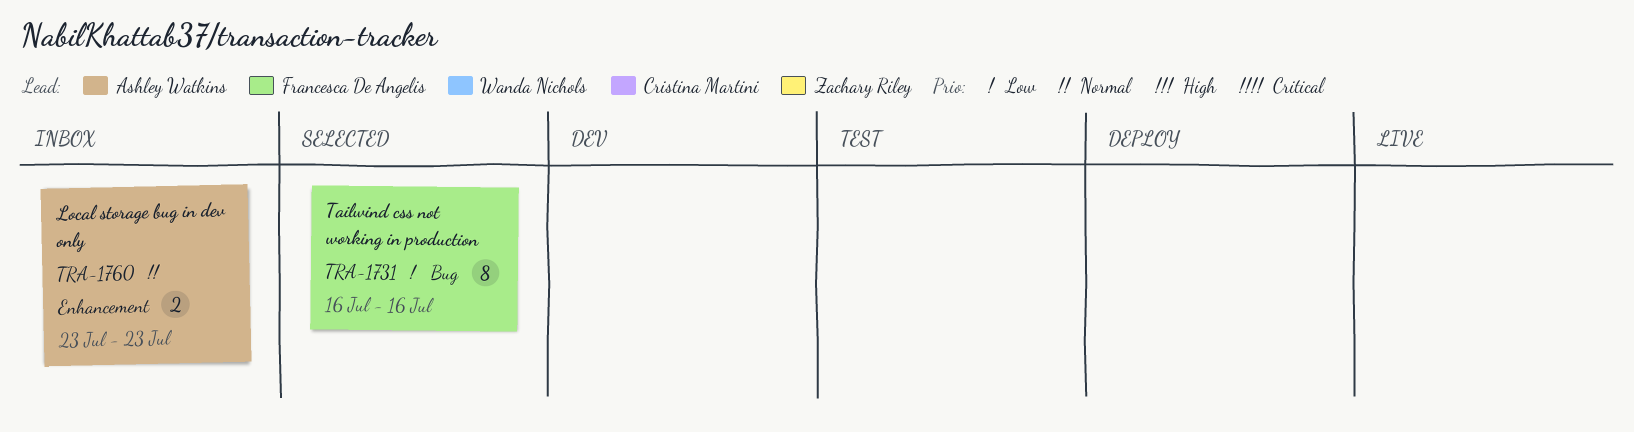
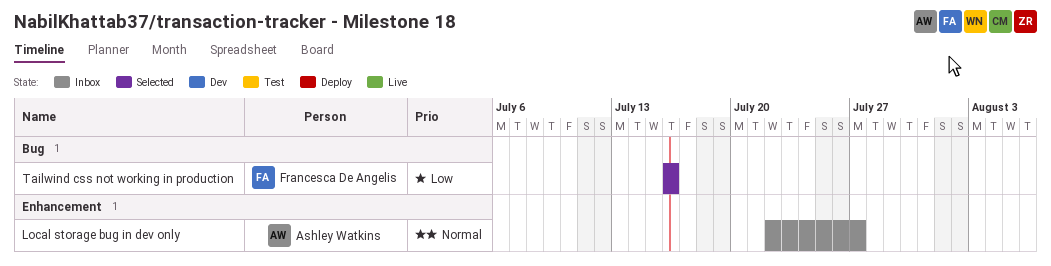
Local storage bug in dev only, start: Jul 23 -> Jul 22
Local storage bug in dev only, due: Jul 23 -> Jul 27

